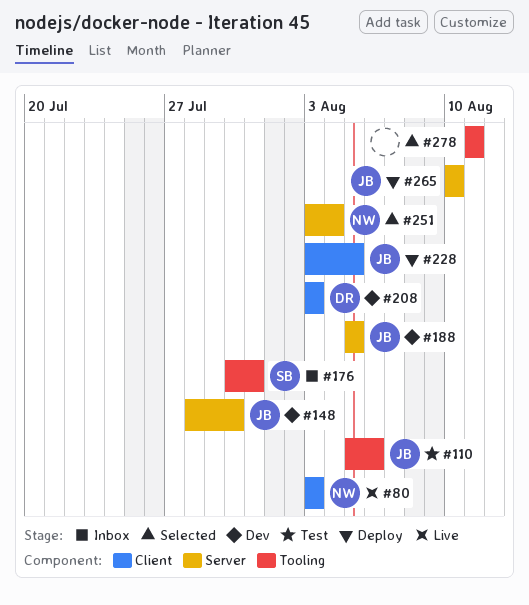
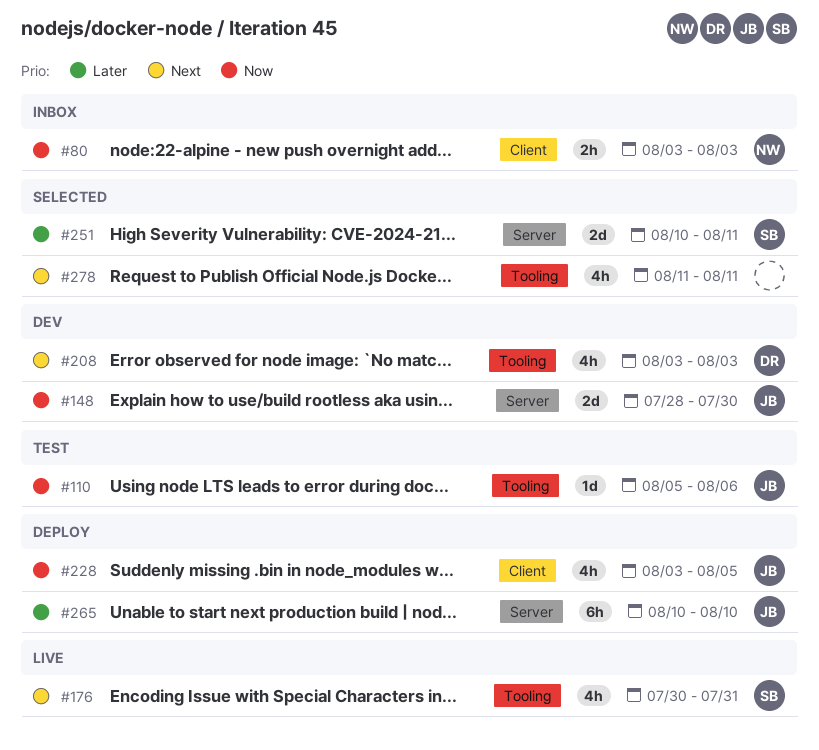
#80, status: Live -> Inbox
#176, status: Inbox -> Live
#188: present -> none
#208, label: Client -> Tooling
#251, owner: NW -> SB
#251, start: Aug 3 -> Aug 10
#251, due: Aug 4 -> Aug 11

